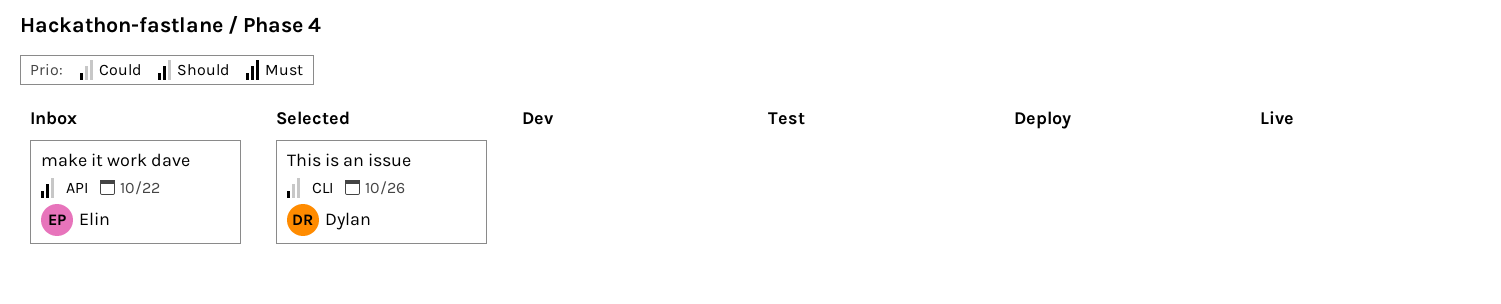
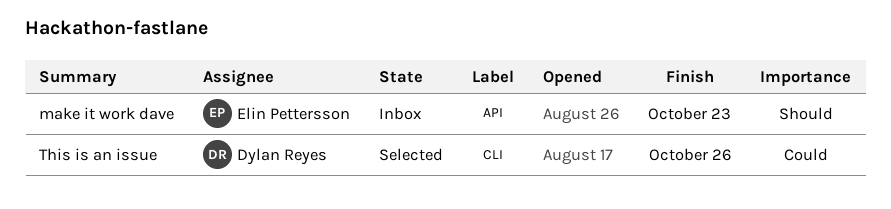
make it work dave, due: Oct 22 -> Oct 23

